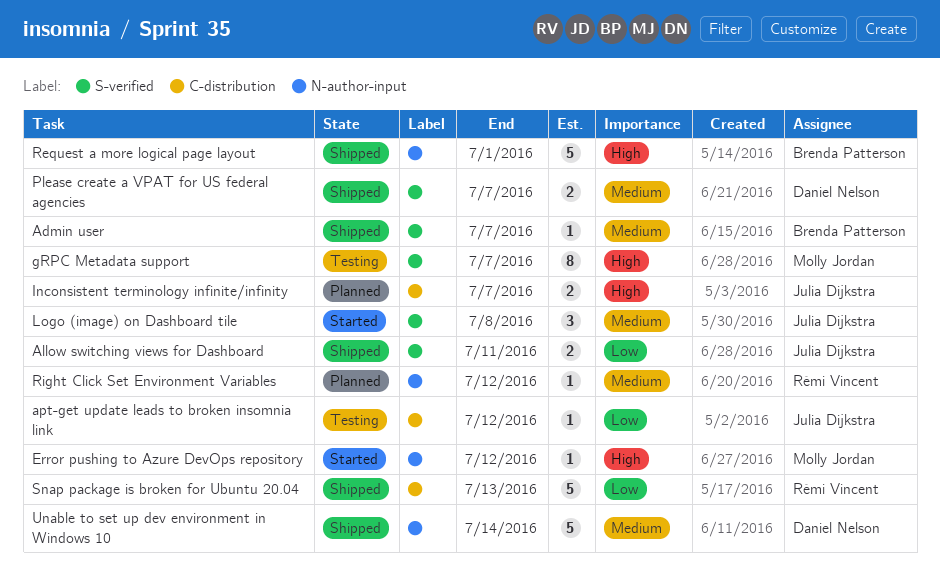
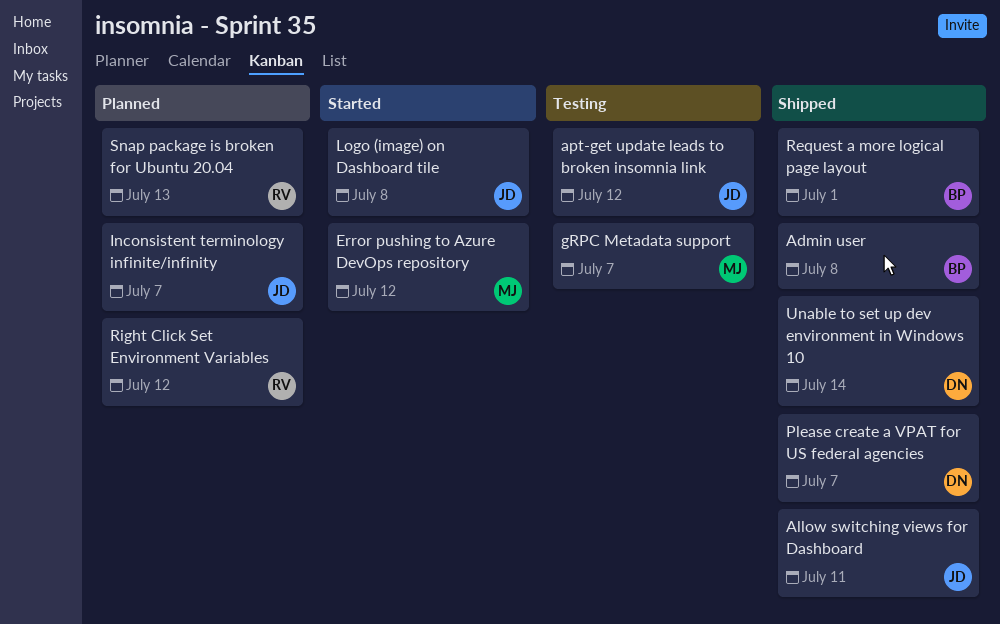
Admin user, due: Jul 7 -> Jul 8
Snap package is broken for Ubuntu 20.04, status: Shipped -> Planned

